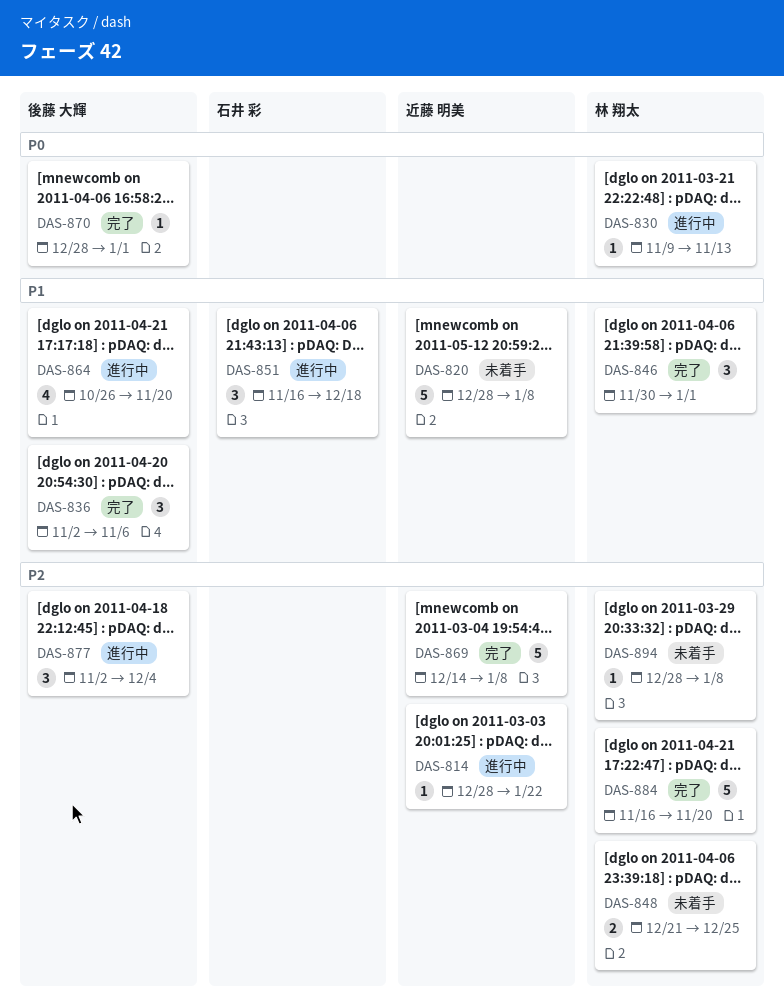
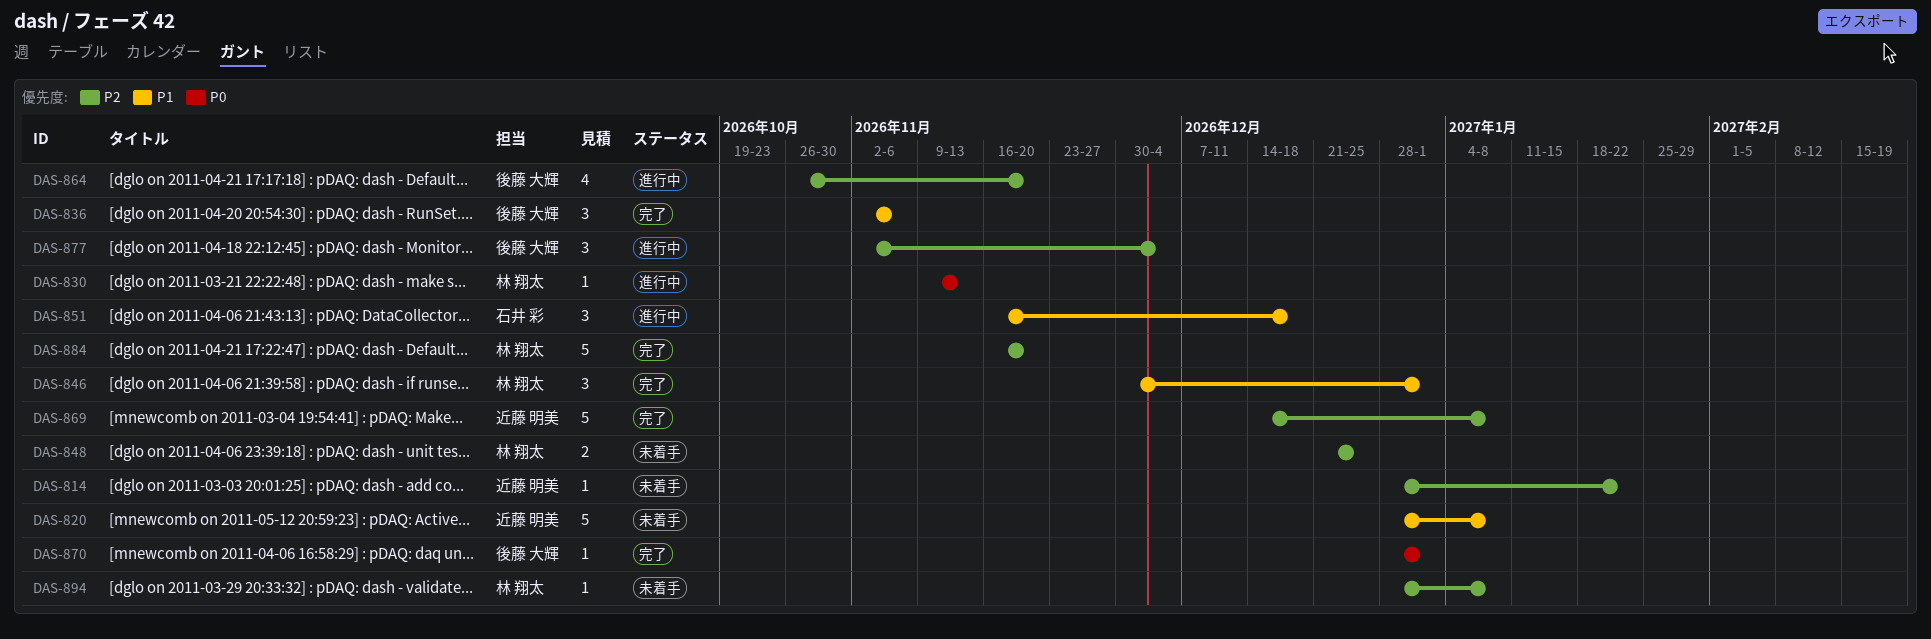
DAS-814, status: 進行中 -> 未着手
DAS-864, priority: P1 -> P2

